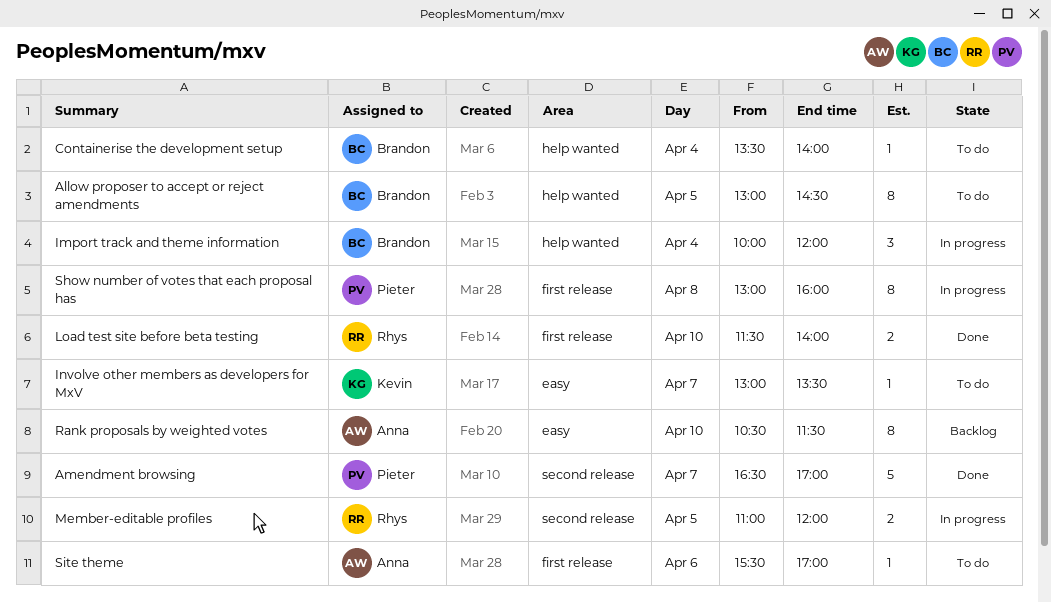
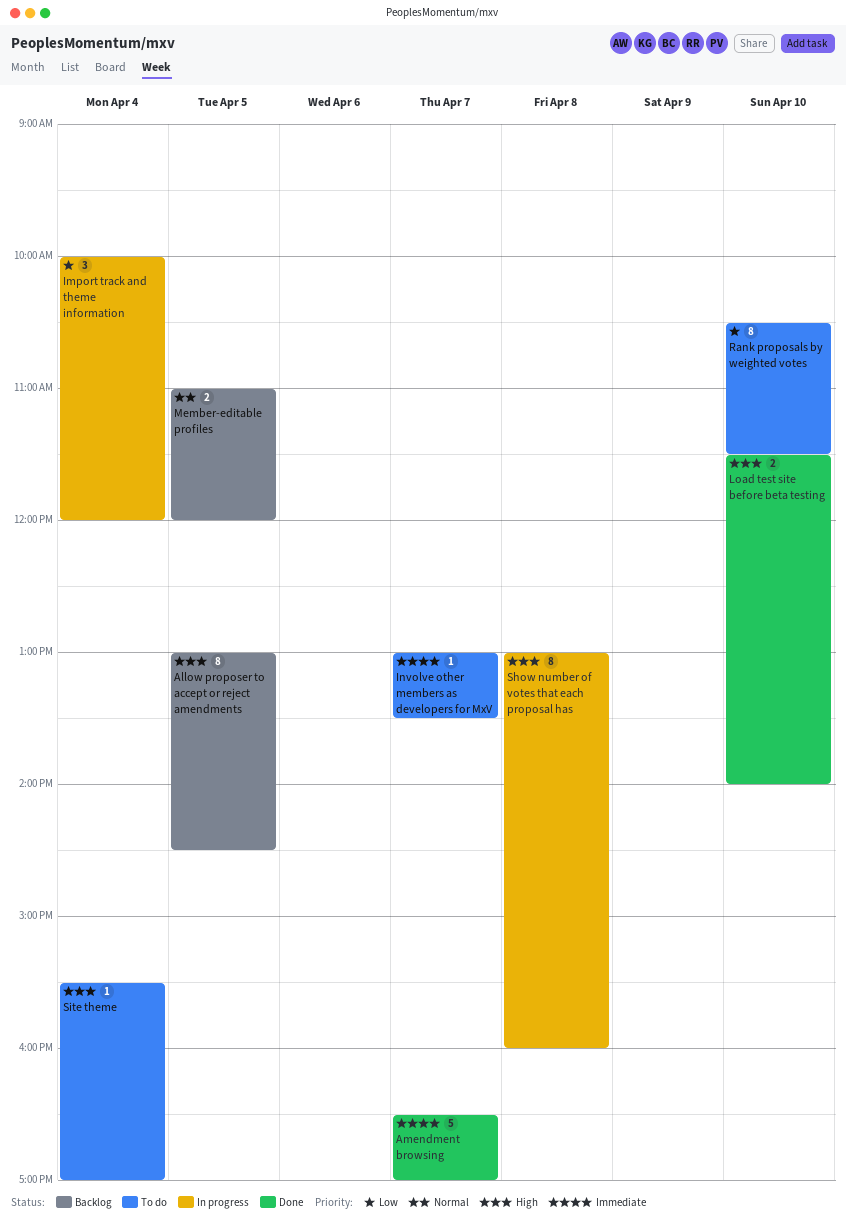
Allow proposer to accept or reject amendments, status: To do -> Backlog
Containerise the development setup: present -> none
Member-editable profiles, status: In progress -> Backlog
Rank proposals by weighted votes, status: Backlog -> To do
Site theme, day: Apr 6 -> Apr 4

